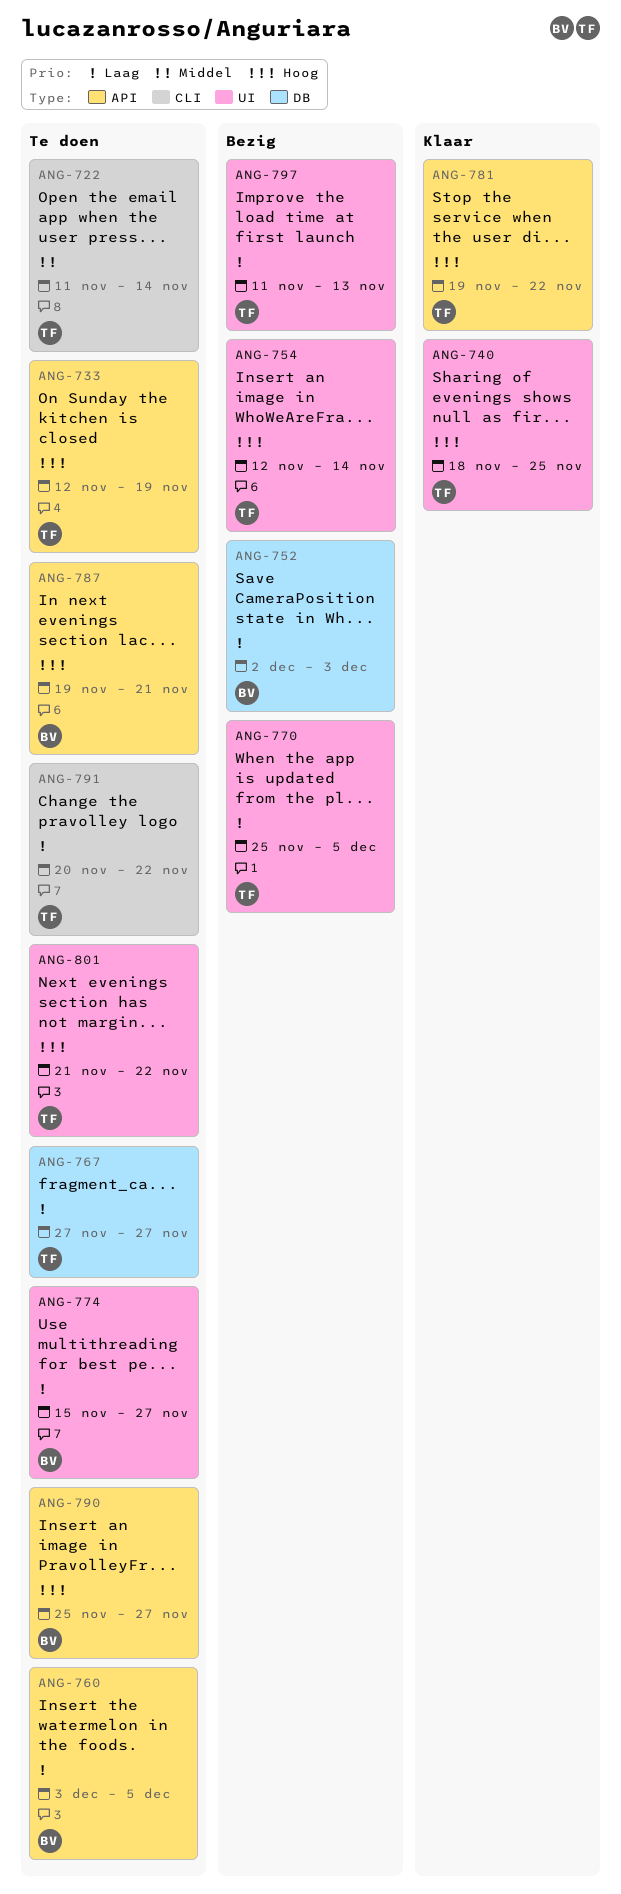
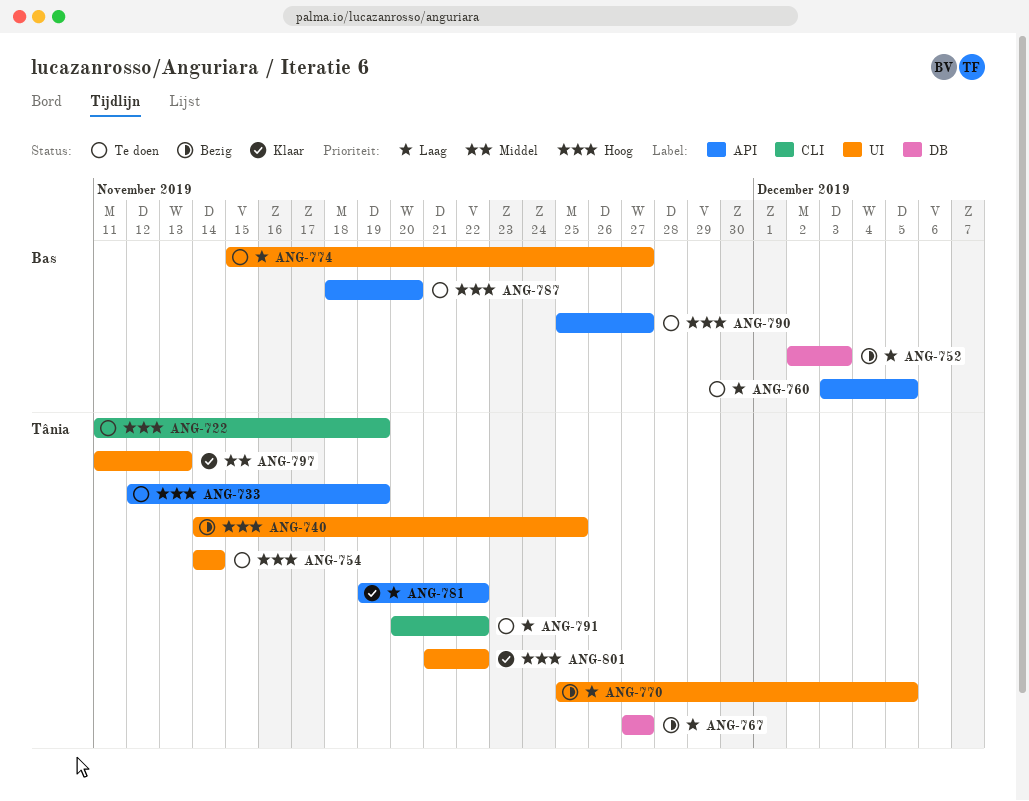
ANG-722, priority: Middel -> Hoog
ANG-722, due: Nov 14 -> Nov 19
ANG-740, status: Klaar -> Bezig
ANG-740, start: Nov 18 -> Nov 14
ANG-754, status: Bezig -> Te doen
ANG-754, start: Nov 12 -> Nov 14
ANG-767, status: Te doen -> Bezig
ANG-781, priority: Hoog -> Laag
ANG-787, start: Nov 19 -> Nov 18
ANG-787, due: Nov 21 -> Nov 20
ANG-797, status: Bezig -> Klaar
ANG-797, priority: Laag -> Middel
ANG-801, status: Te doen -> Klaar

